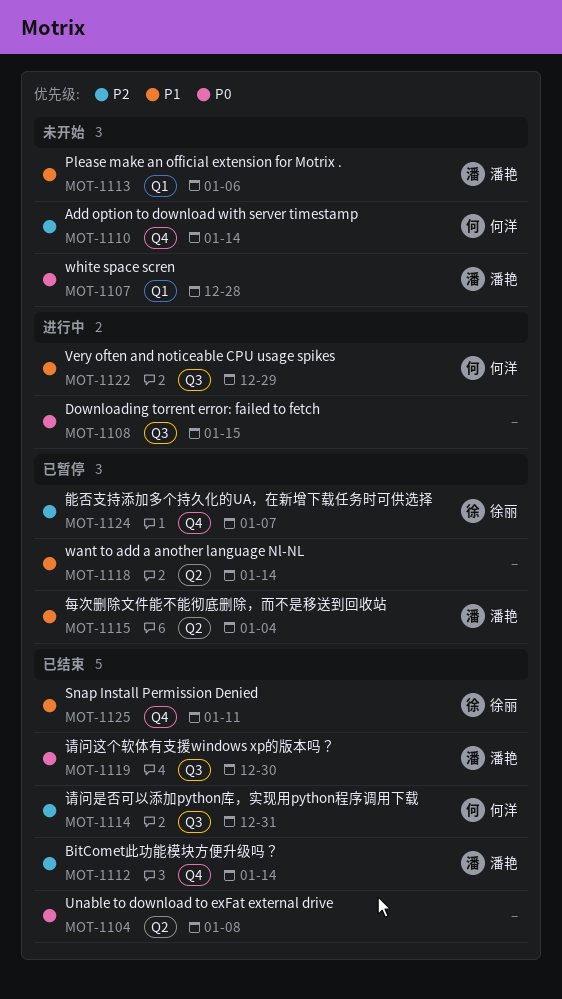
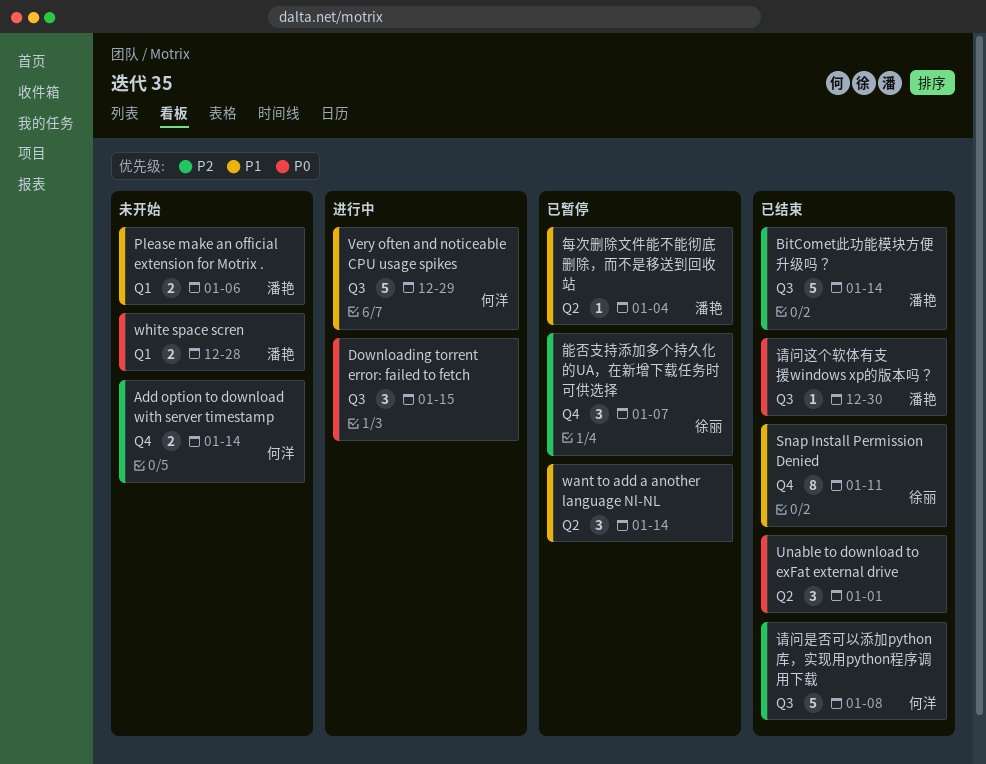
BitComet此功能模块方便升级吗？, label: Q4 -> Q3
Unable to download to exFat external drive, due: Jan 8 -> Jan 1
请问是否可以添加python库，实现用python程序调用下载, due: Dec 31 -> Jan 8

